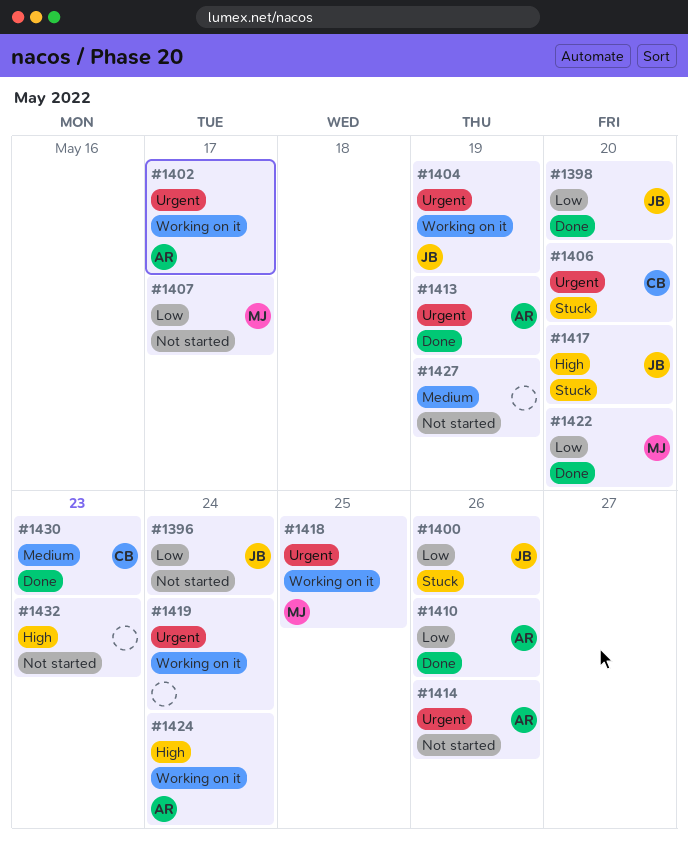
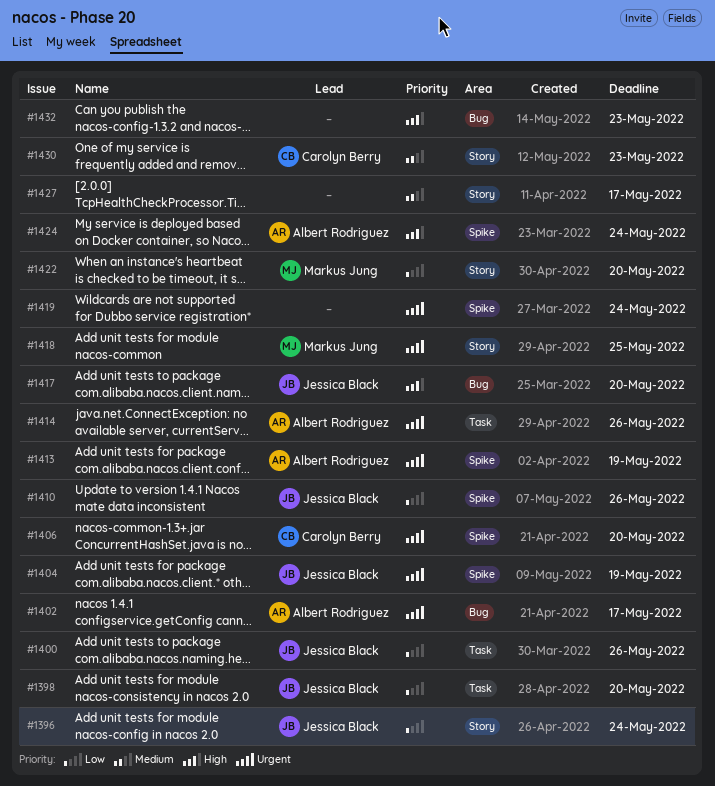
#1407: present -> none
#1410, owner: Albert Rodriguez -> Jessica Black
#1427, due: May 19 -> May 17

